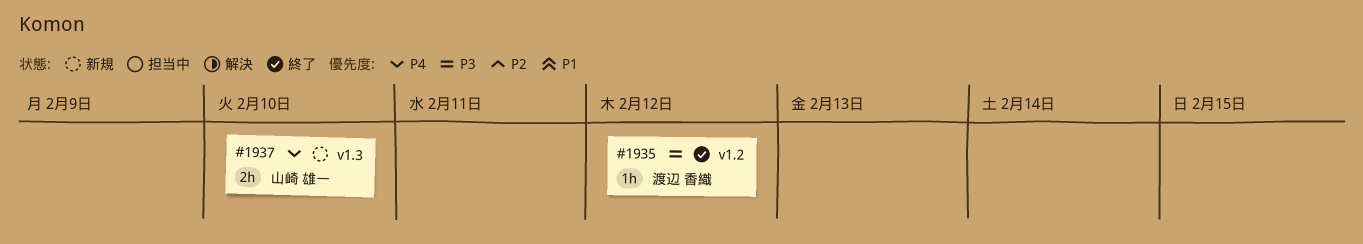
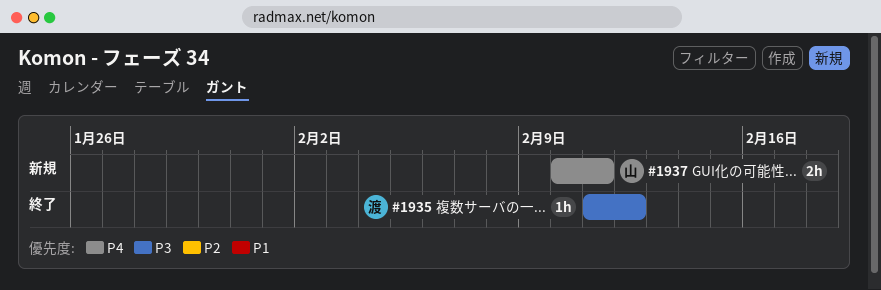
#1937, due: Feb 10 -> Feb 11

